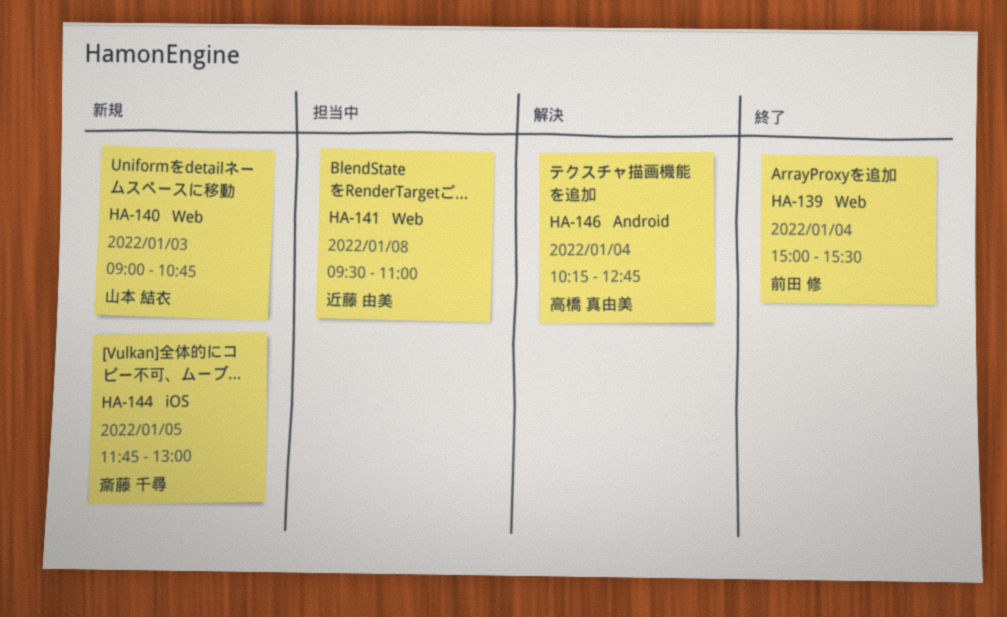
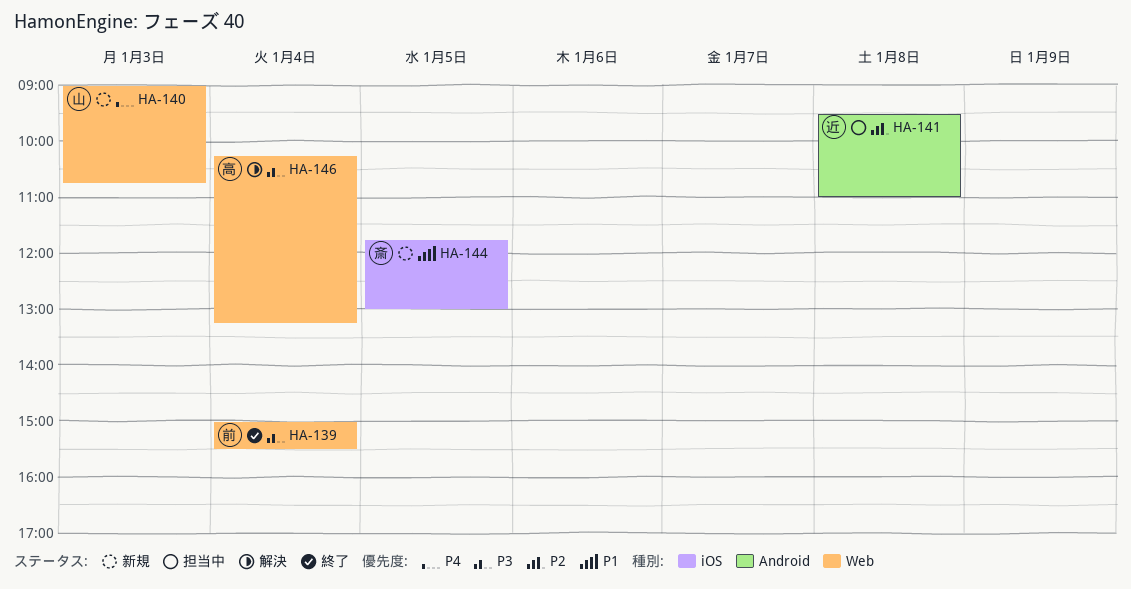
HA-141, label: Web -> Android
HA-146, label: Android -> Web
HA-146, ends: 12:45 -> 13:15

